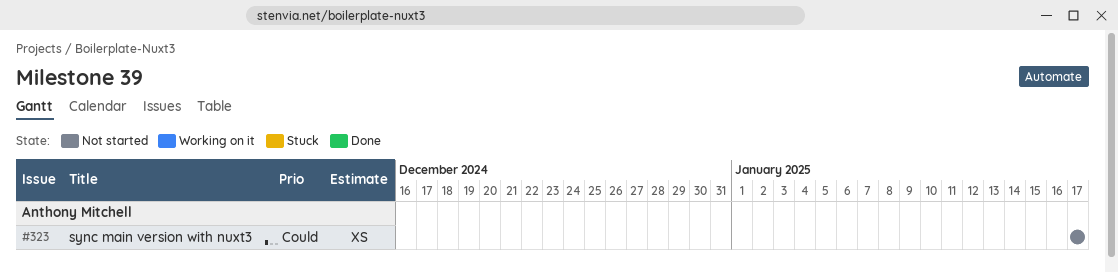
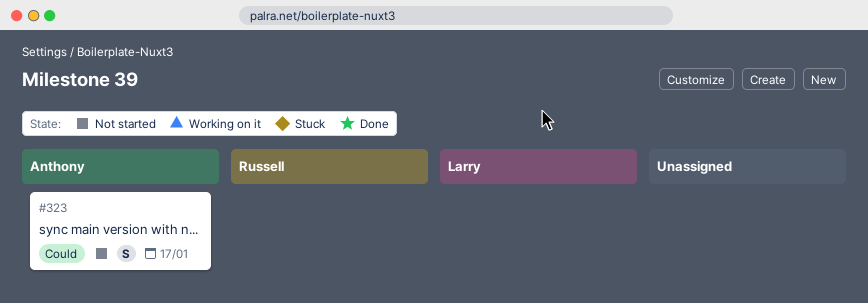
#323, estimate: XS -> S

